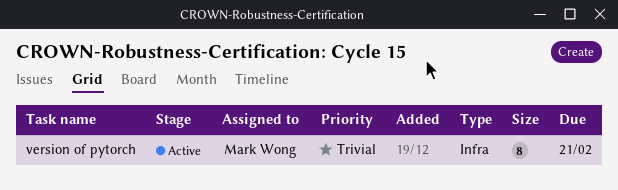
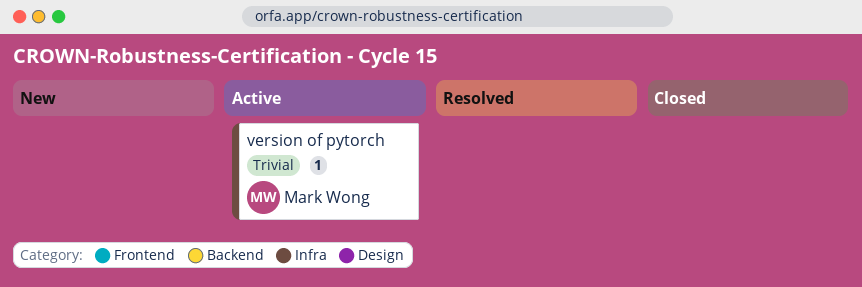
version of pytorch, estimate: 8 -> 1

